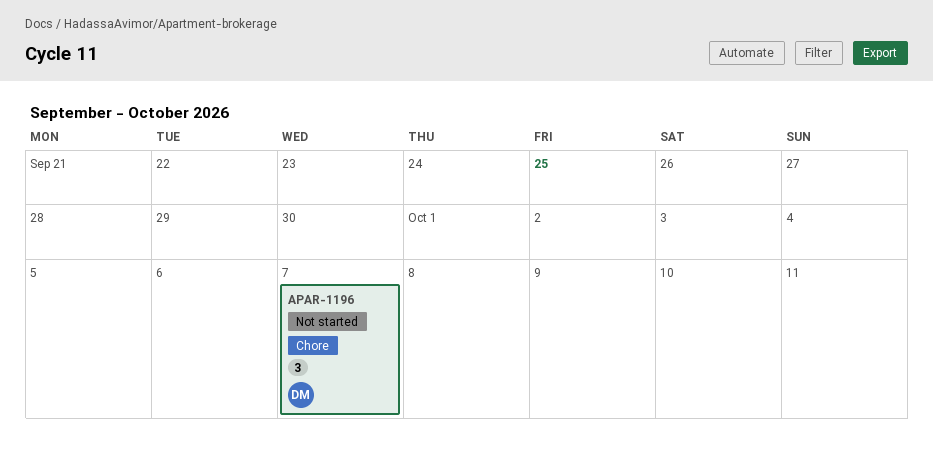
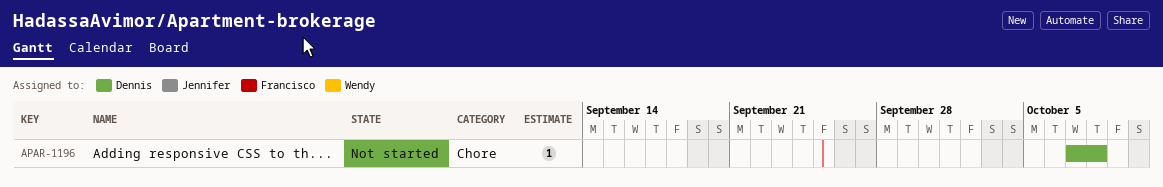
APAR-1196, estimate: 3 -> 1
APAR-1196, due: Oct 7 -> Oct 8

